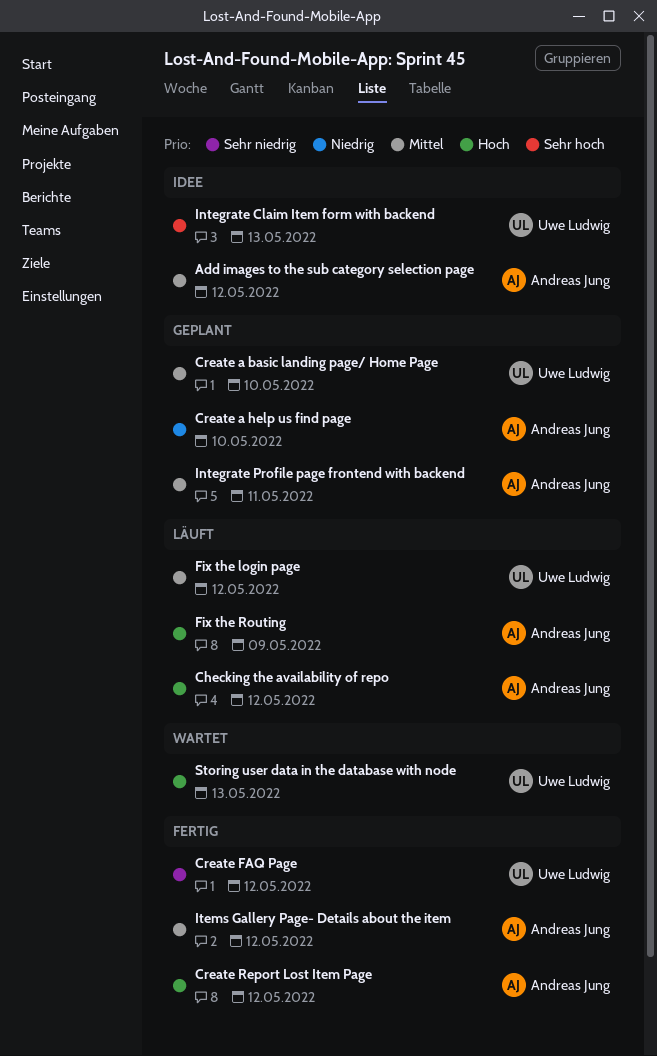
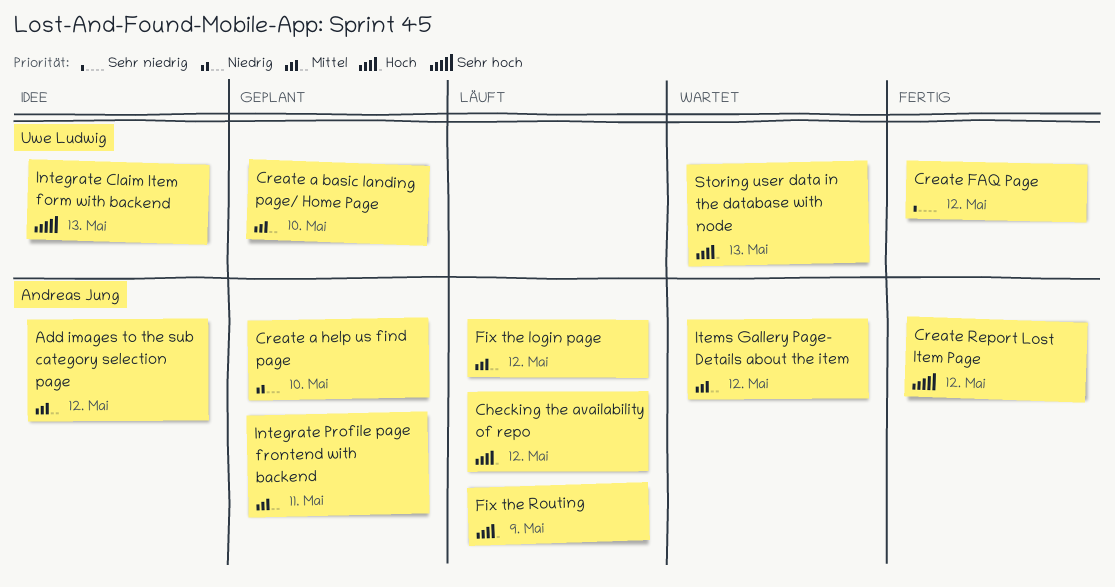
Create Report Lost Item Page, priority: Hoch -> Sehr hoch
Fix the login page, owner: Uwe Ludwig -> Andreas Jung
Items Gallery Page- Details about the item, status: Fertig -> Wartet

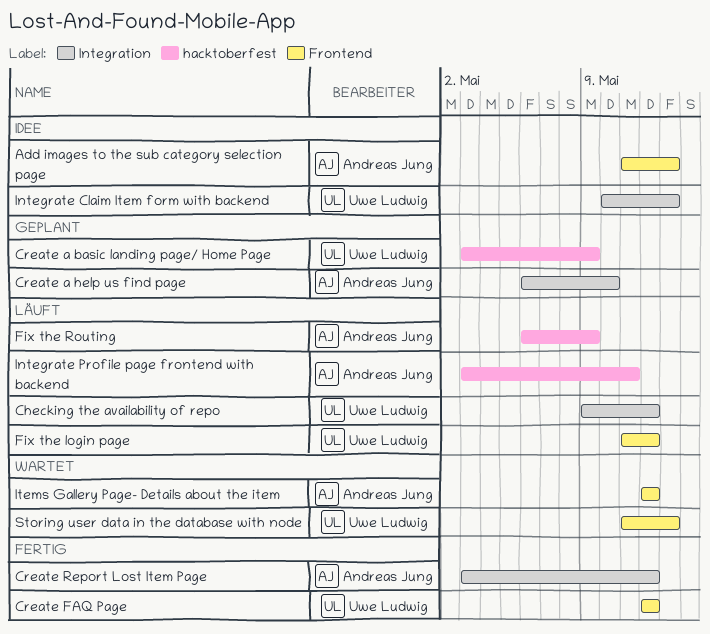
Add images to the sub category selection page, due: May 12 -> May 13
Checking the availability of repo, owner: Andreas Jung -> Uwe Ludwig
Create a basic landing page/ Home Page, due: May 10 -> May 9
Fix the login page, owner: Andreas Jung -> Uwe Ludwig
Integrate Profile page frontend with backend, status: Geplant -> Läuft

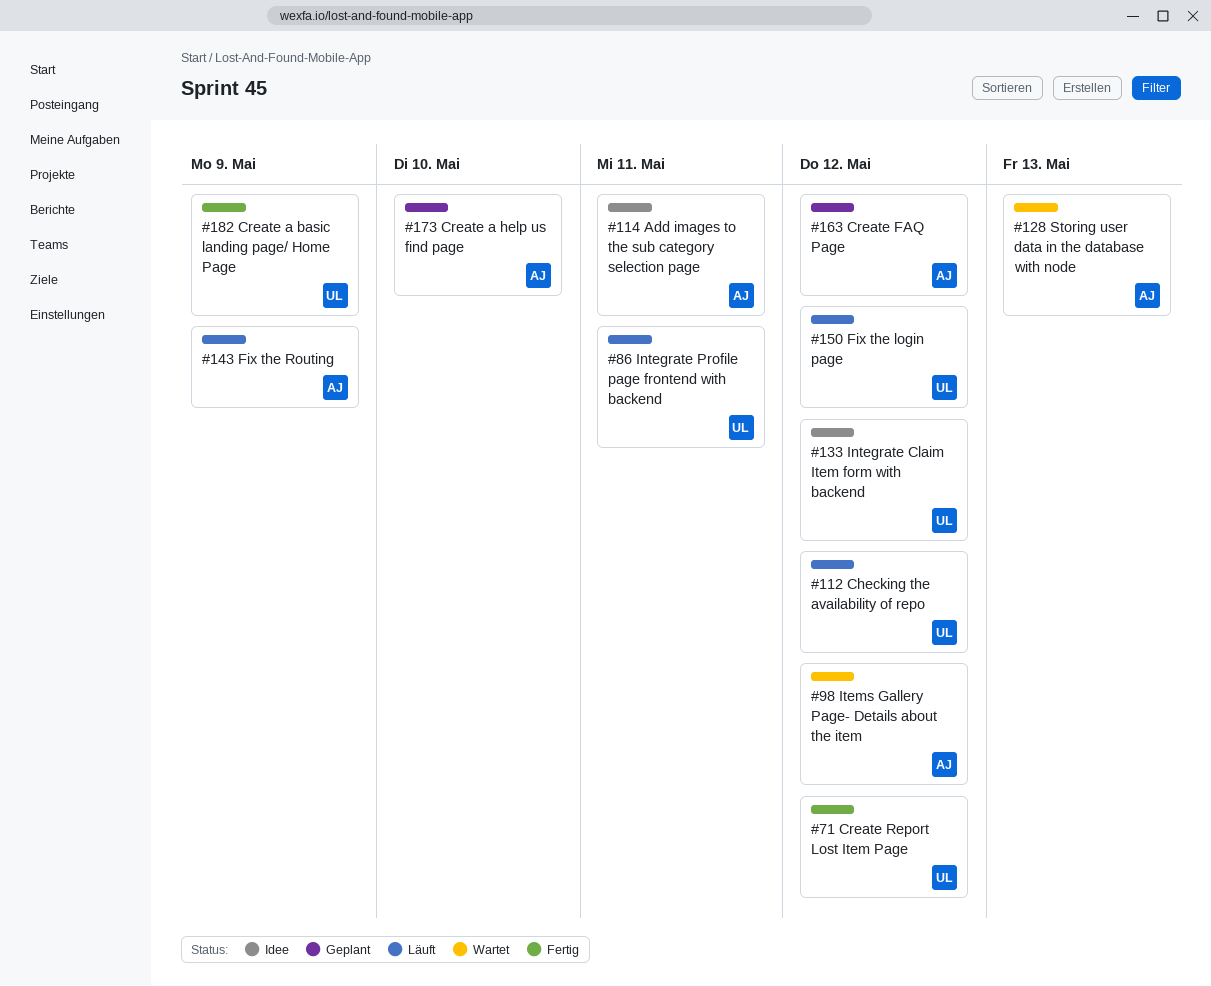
Add images to the sub category selection page, due: May 13 -> May 11
Create a basic landing page/ Home Page, status: Geplant -> Fertig
Create FAQ Page, status: Fertig -> Geplant
Create FAQ Page, owner: Uwe Ludwig -> Andreas Jung
Create Report Lost Item Page, owner: Andreas Jung -> Uwe Ludwig
Integrate Claim Item form with backend, due: May 13 -> May 12
Integrate Profile page frontend with backend, owner: Andreas Jung -> Uwe Ludwig
Storing user data in the database with node, owner: Uwe Ludwig -> Andreas Jung

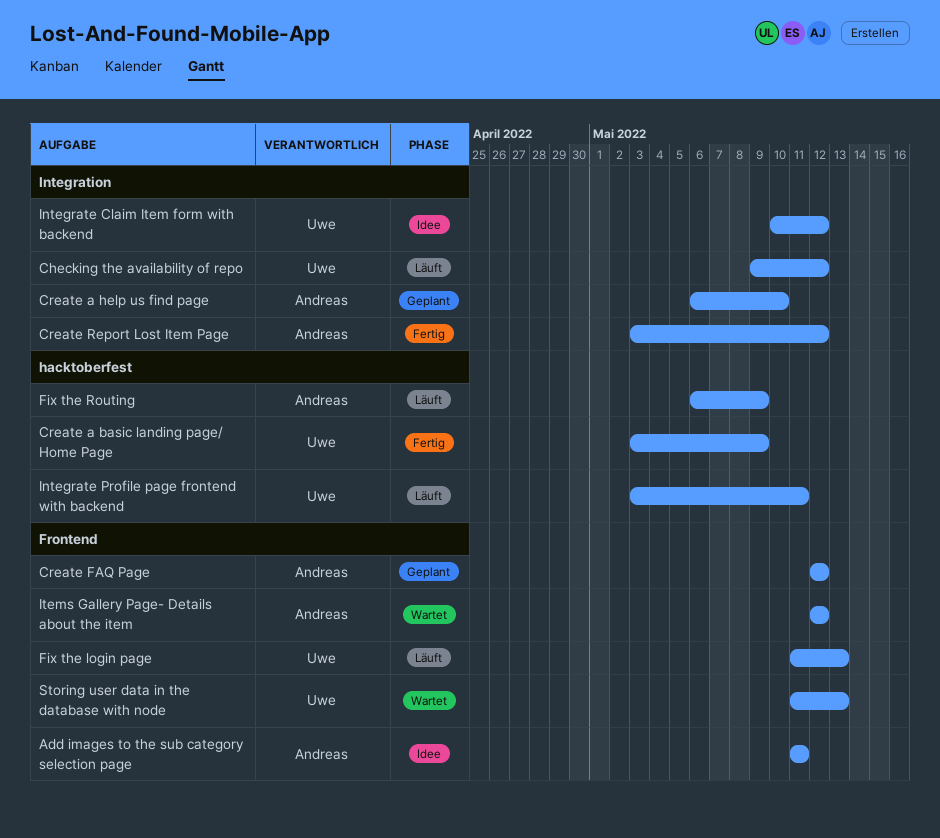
Create Report Lost Item Page, owner: Uwe -> Andreas
Fix the login page, due: May 12 -> May 13
Storing user data in the database with node, owner: Andreas -> Uwe

